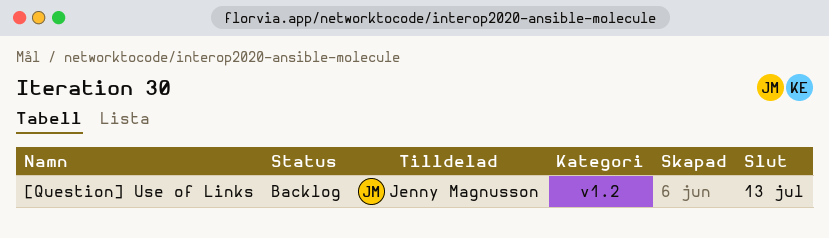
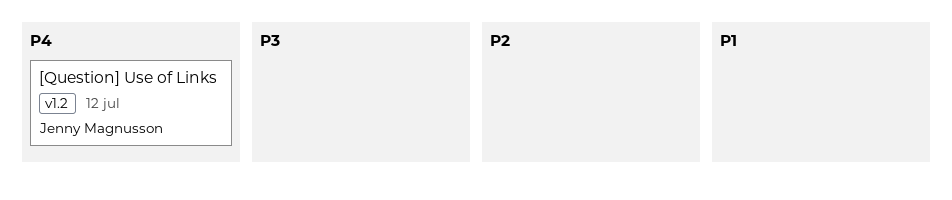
[Question] Use of Links, due: Jul 13 -> Jul 12

